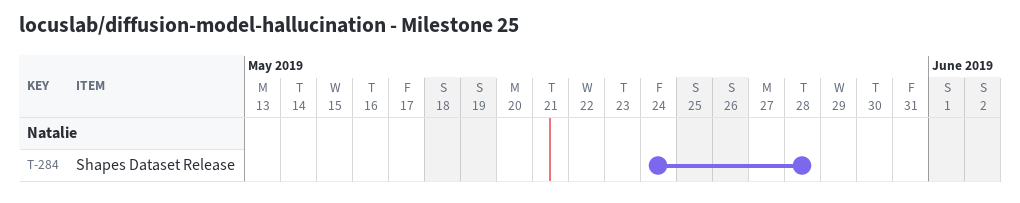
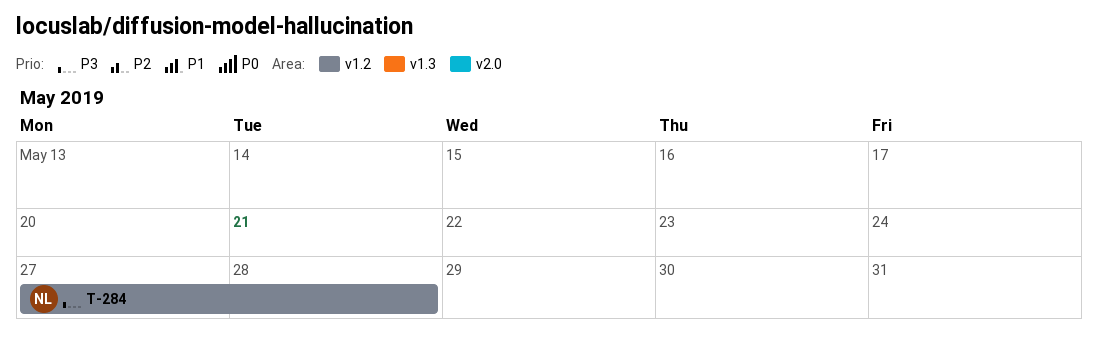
T-284, start: May 24 -> May 27

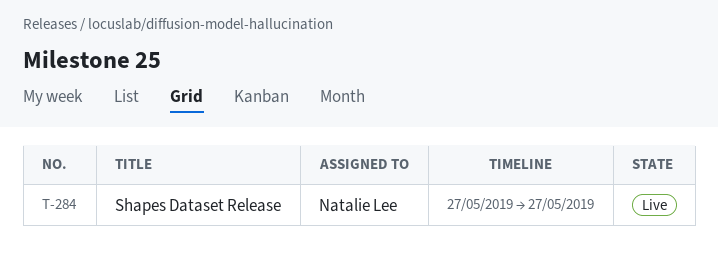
T-284, due: May 28 -> May 27

